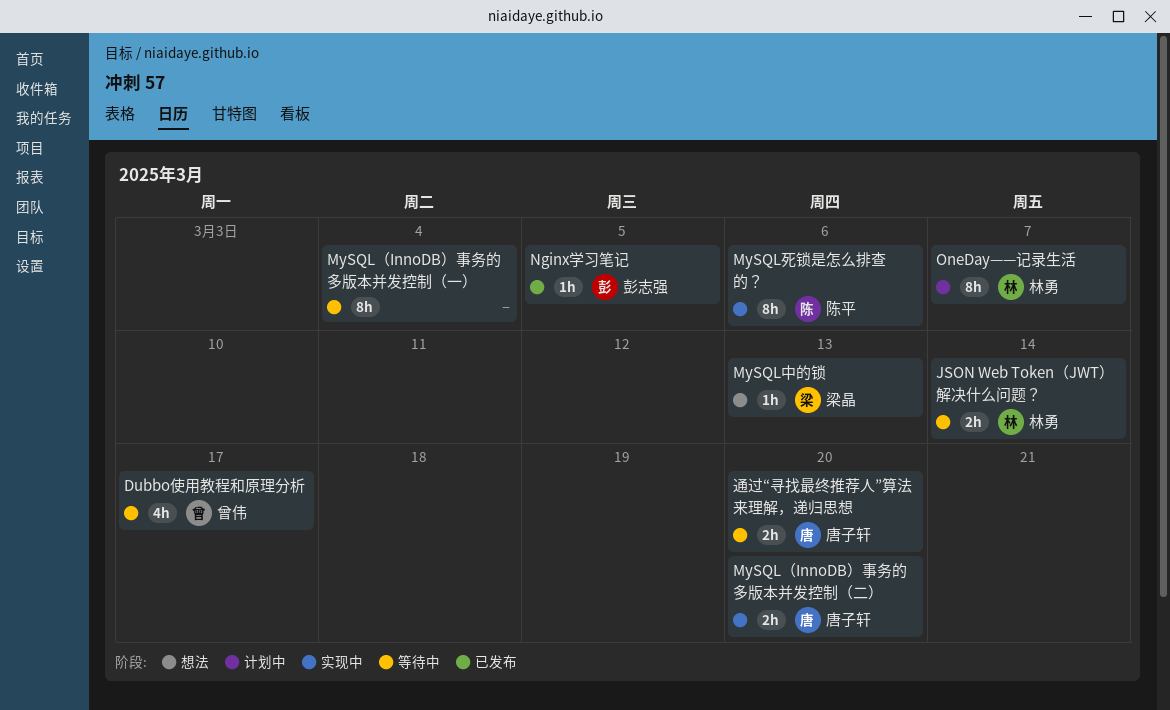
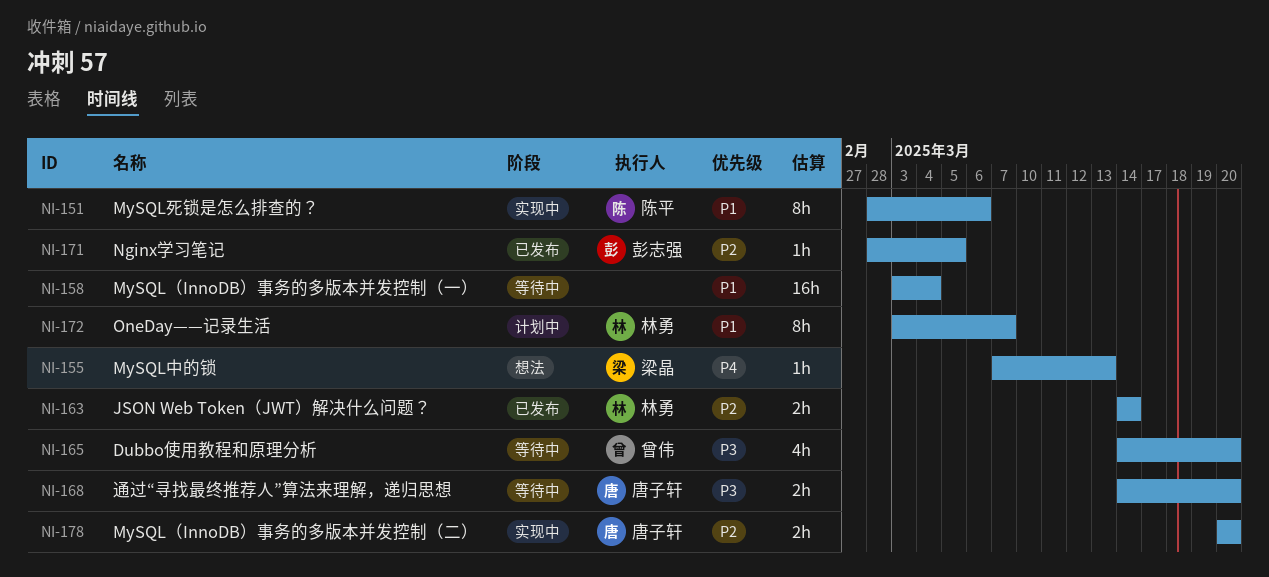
Dubbo使用教程和原理分析, due: Mar 17 -> Mar 20
JSON Web Token（JWT）解决什么问题？, status: 等待中 -> 已发布
MySQL（InnoDB）事务的多版本并发控制（一）, estimate: 8h -> 16h

